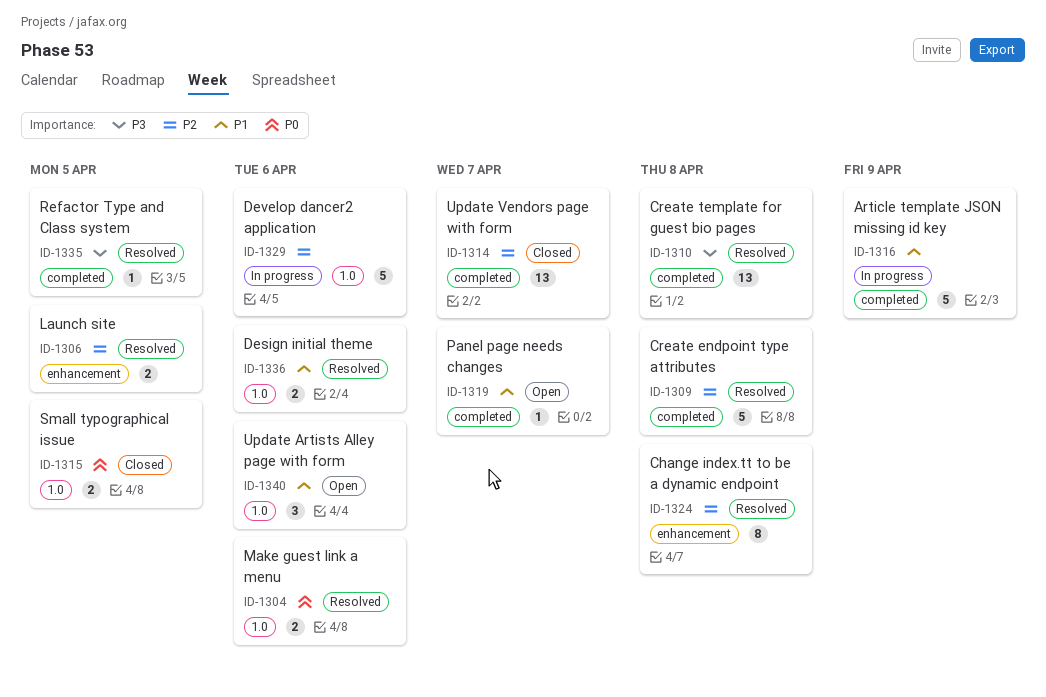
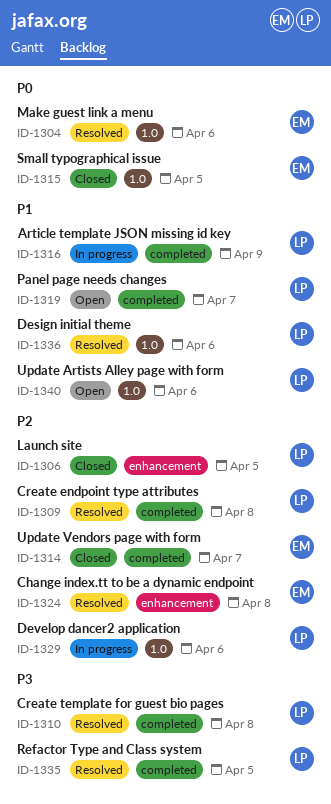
ID-1306, status: Resolved -> Closed

